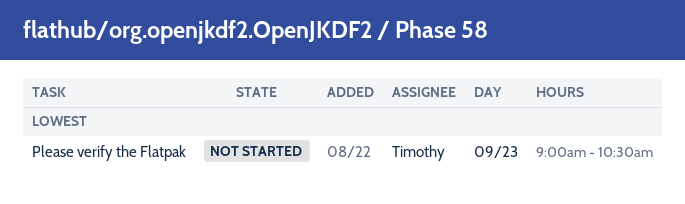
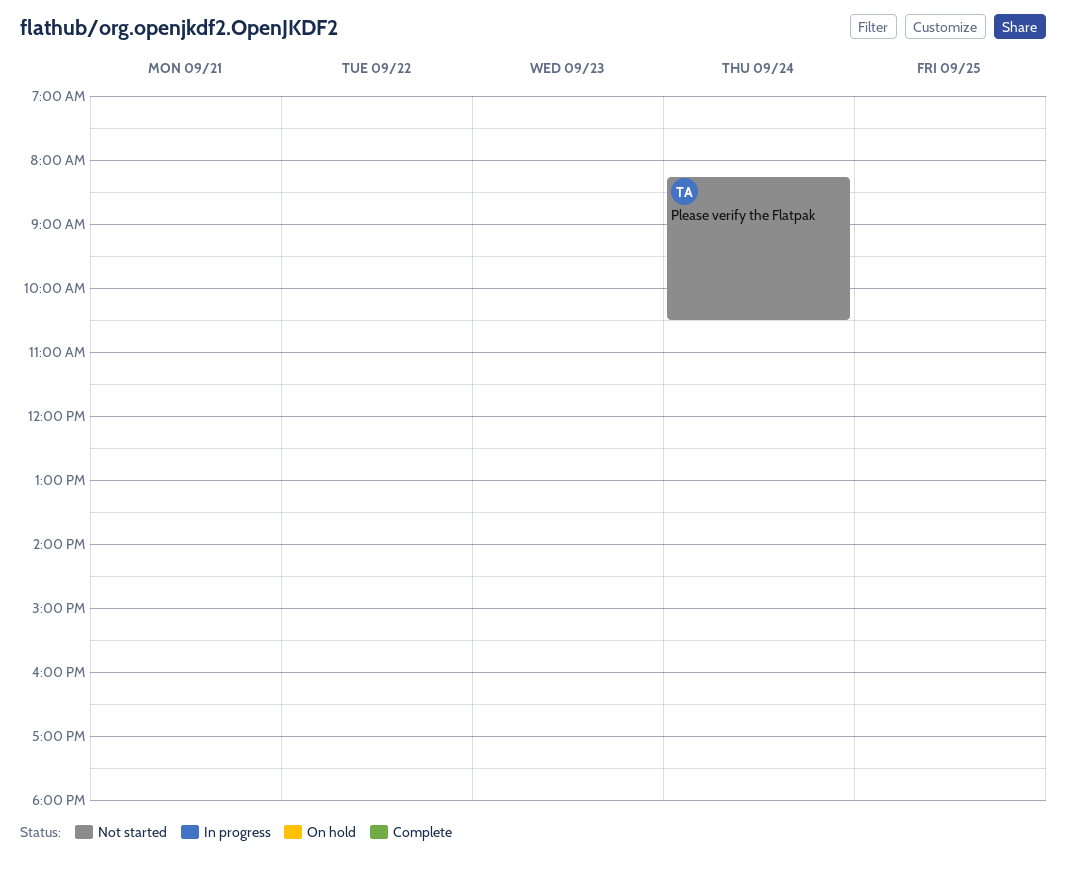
Please verify the Flatpak, day: Sep 23 -> Sep 24
Please verify the Flatpak, begins: 09:00 -> 08:15

